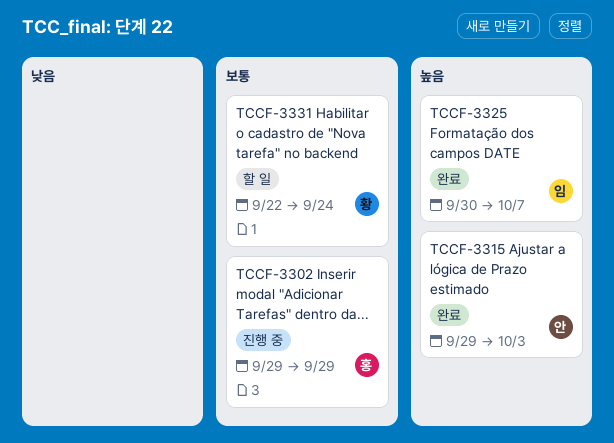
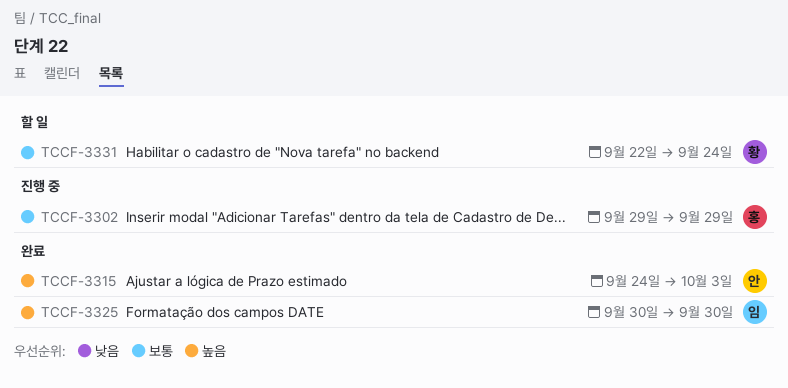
TCCF-3315, start: Sep 29 -> Sep 24
TCCF-3325, due: Oct 7 -> Sep 30

